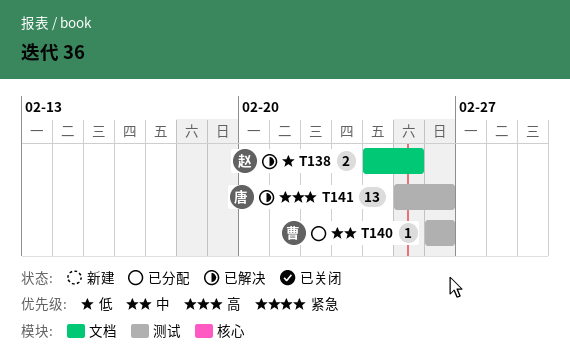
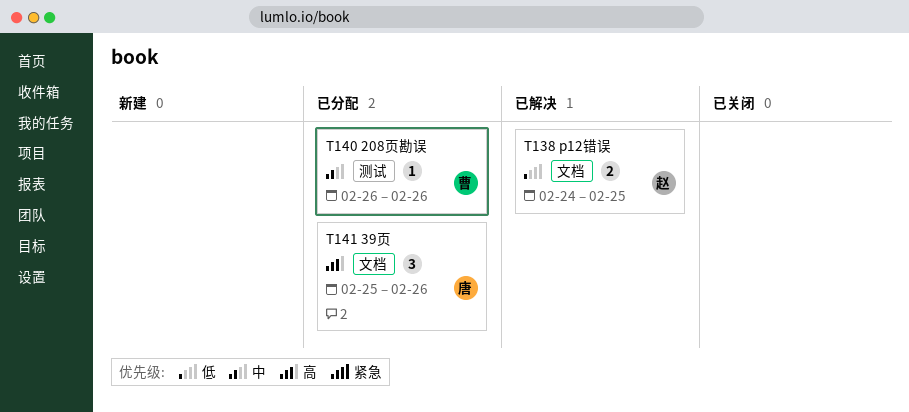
T141, status: 已解决 -> 已分配
T141, label: 测试 -> 文档
T141, estimate: 13 -> 3

